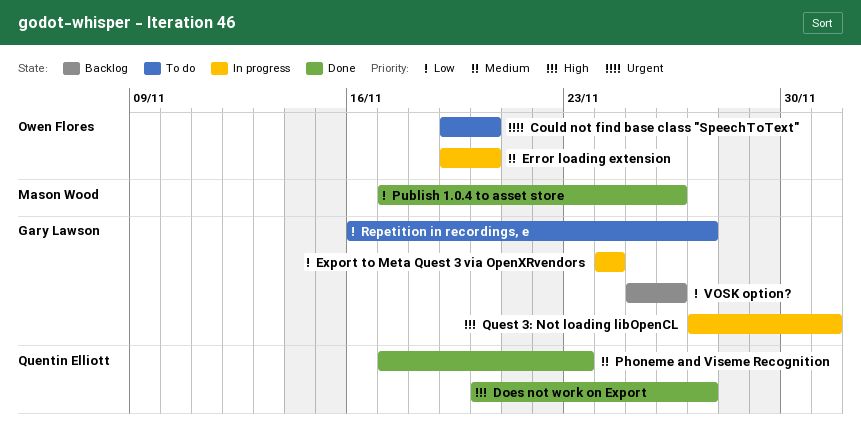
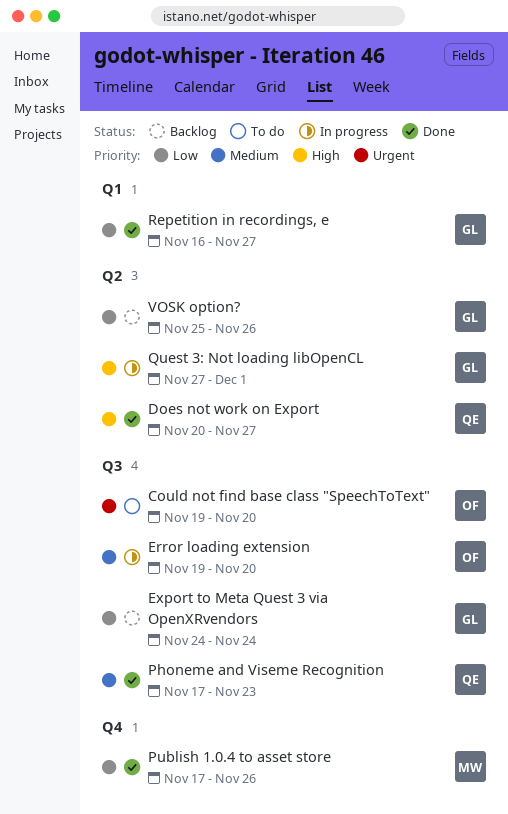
Export to Meta Quest 3 via OpenXRvendors, status: In progress -> Backlog
Repetition in recordings, e, status: To do -> Done

